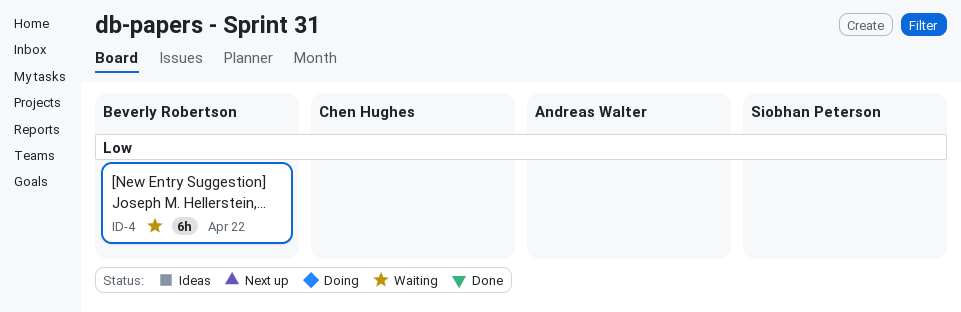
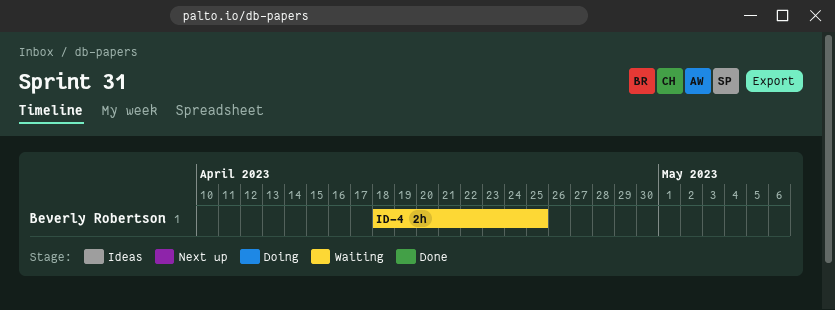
ID-4, estimate: 6h -> 2h
ID-4, due: Apr 22 -> Apr 25

